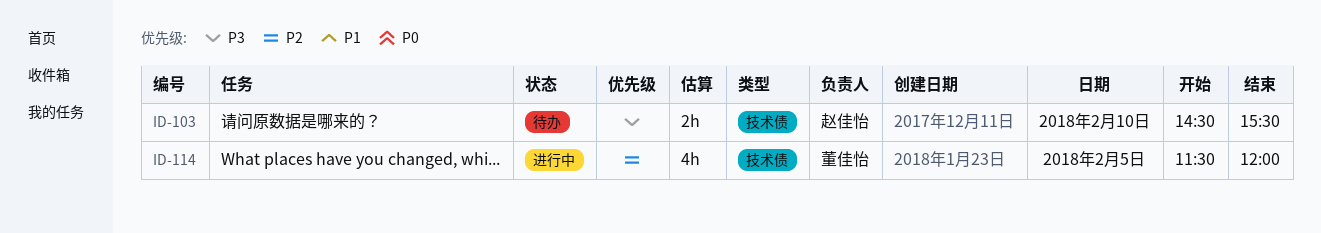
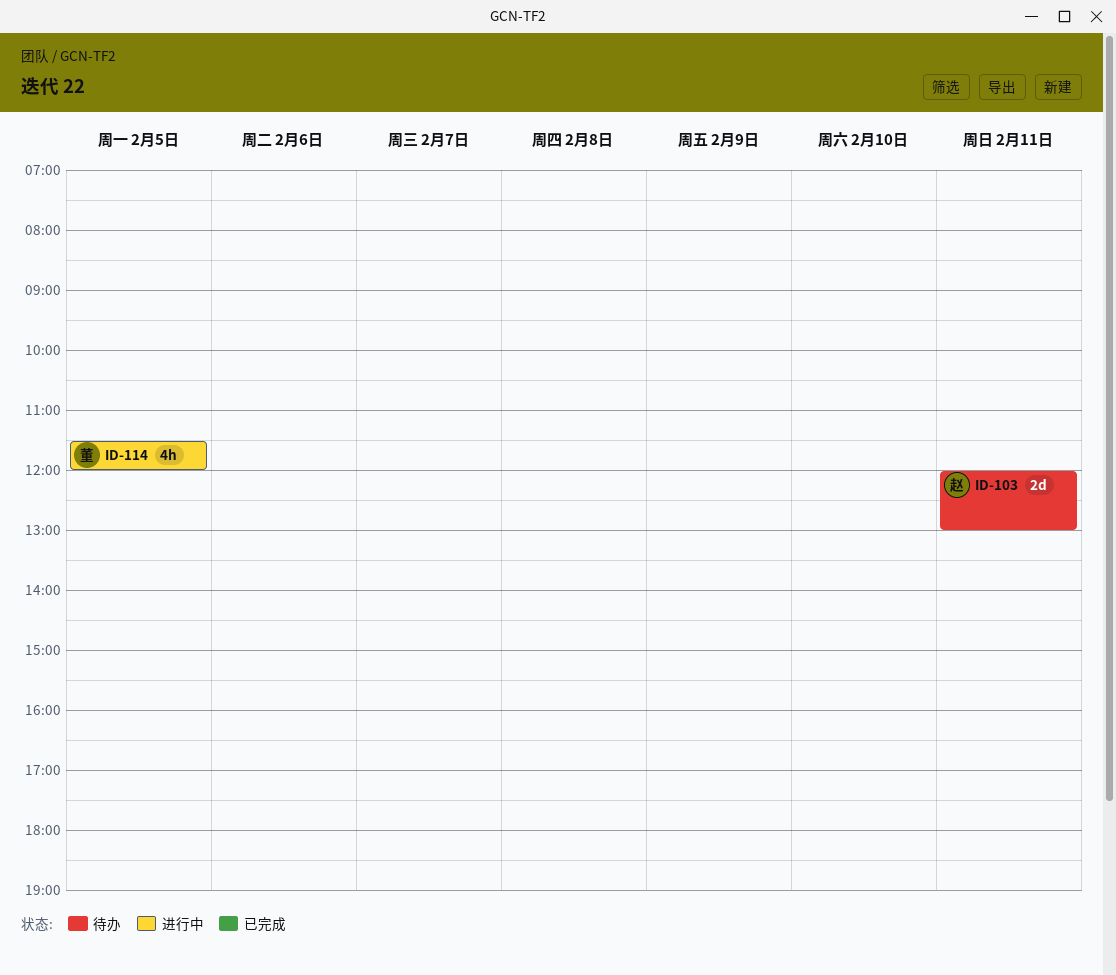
ID-103, estimate: 2h -> 2d
ID-103, day: Feb 10 -> Feb 11
ID-103, begins: 14:30 -> 12:00
ID-103, ends: 15:30 -> 13:00

